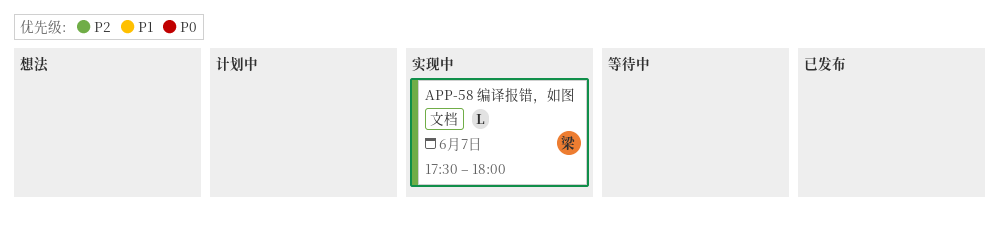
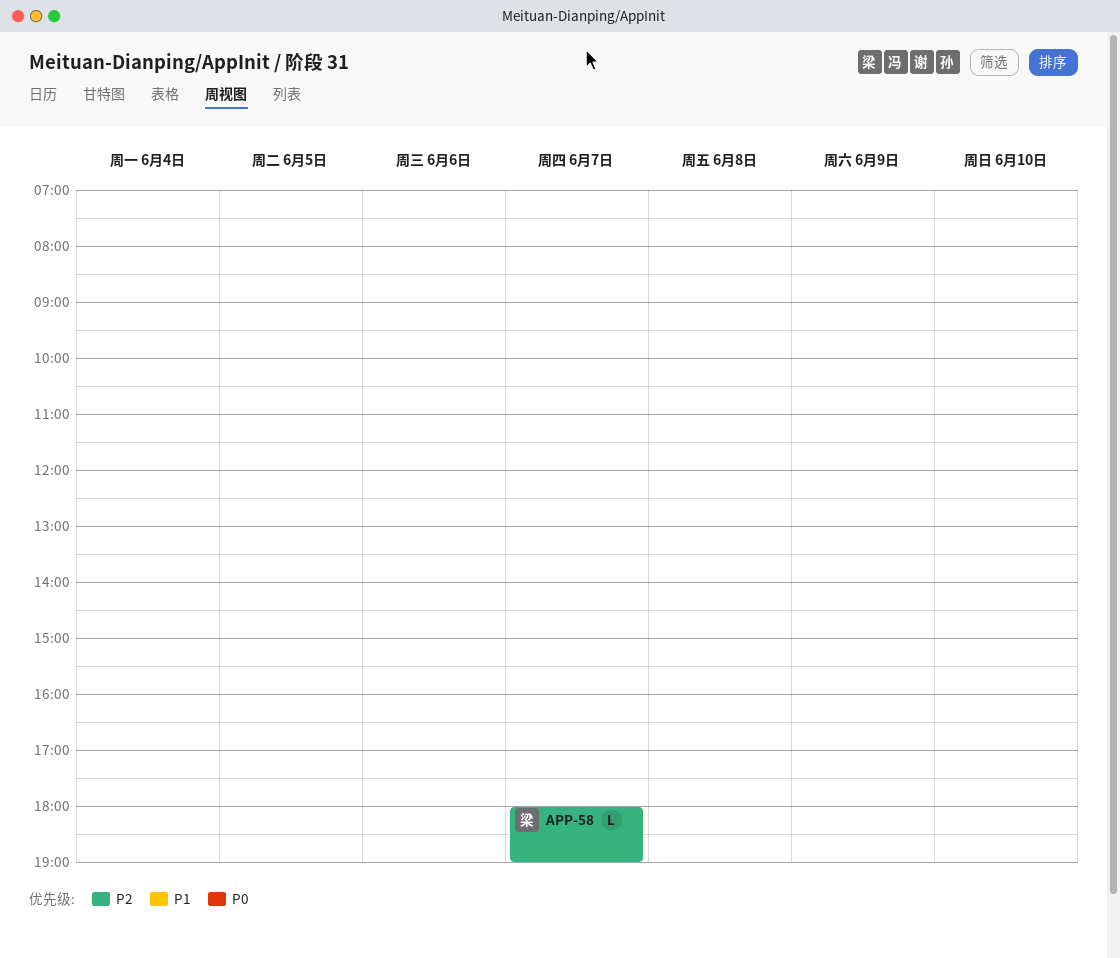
APP-58, begins: 17:30 -> 18:00
APP-58, ends: 18:00 -> 19:00

